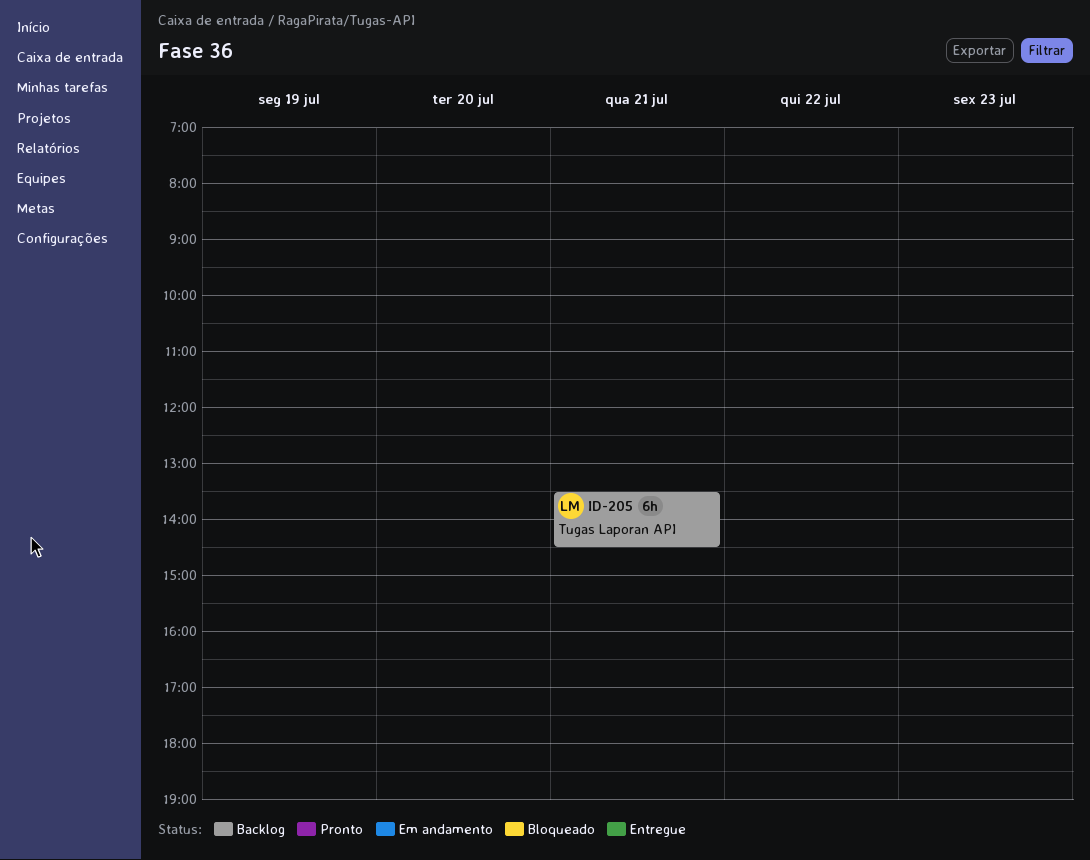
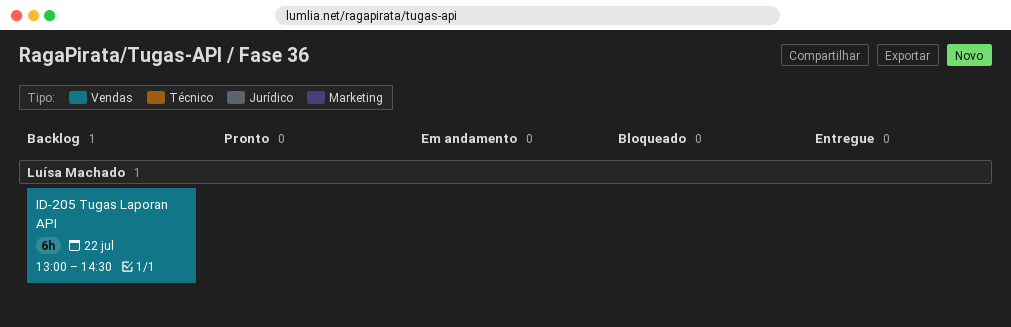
ID-205, day: Jul 21 -> Jul 22
ID-205, begins: 13:30 -> 13:00

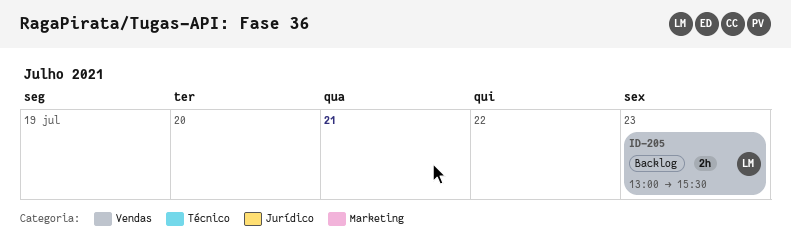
ID-205, estimate: 6h -> 2h
ID-205, day: Jul 22 -> Jul 23
ID-205, ends: 14:30 -> 15:30

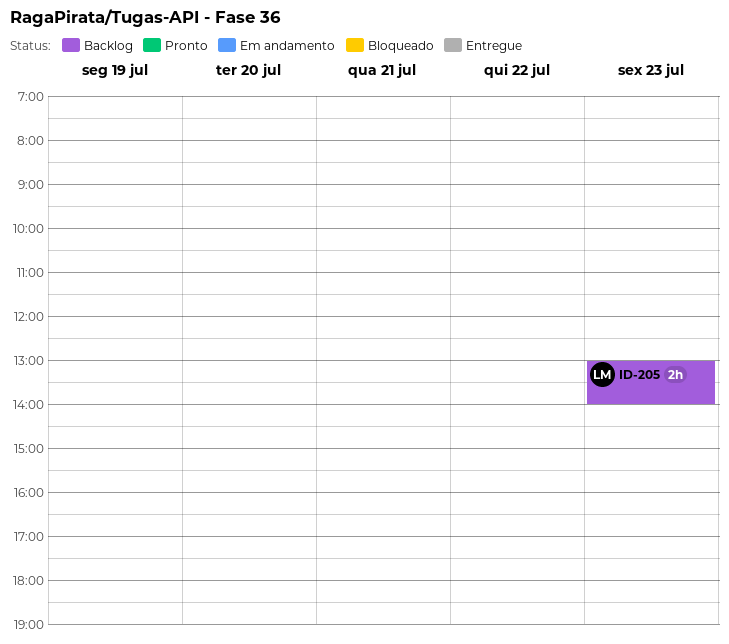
ID-205, ends: 15:30 -> 14:00

